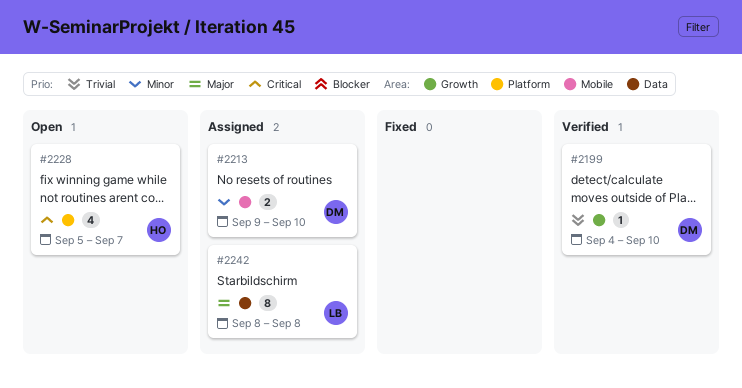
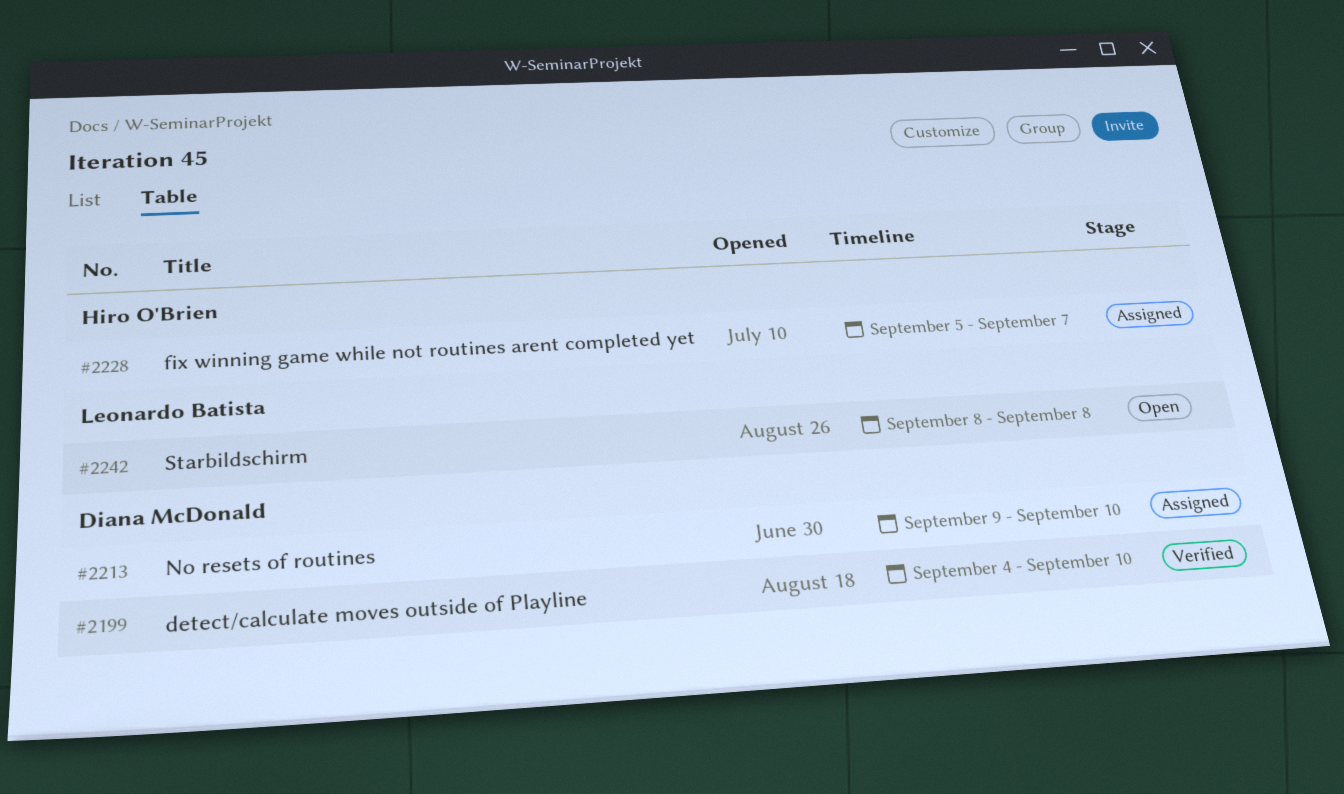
#2228, status: Open -> Assigned
#2242, status: Assigned -> Open

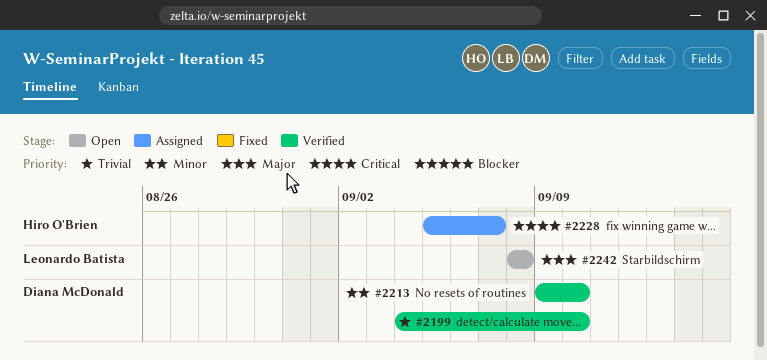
#2213, status: Assigned -> Verified

